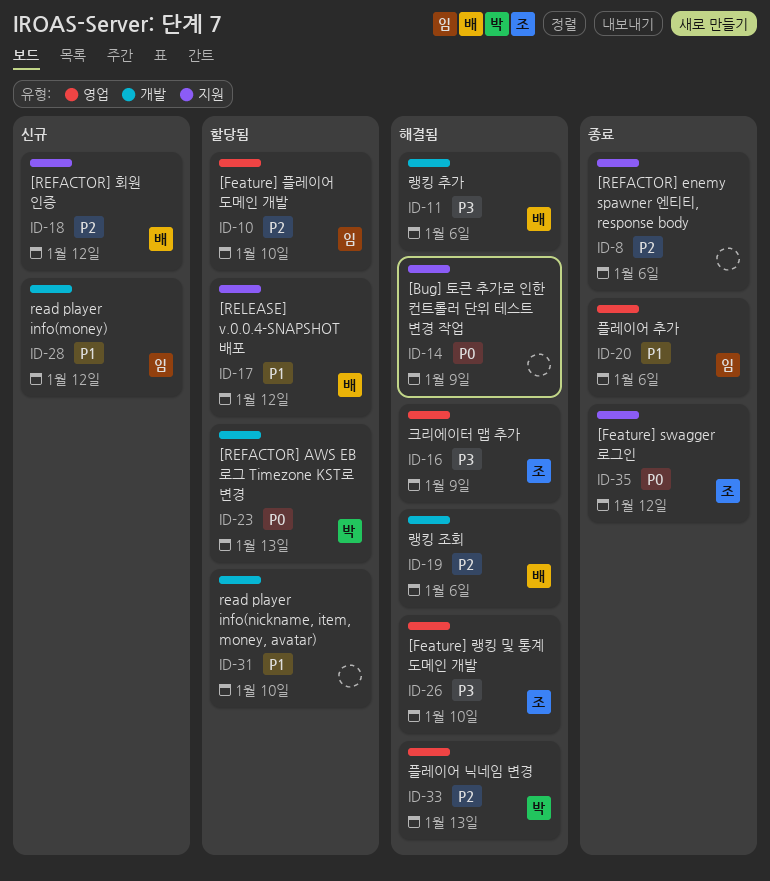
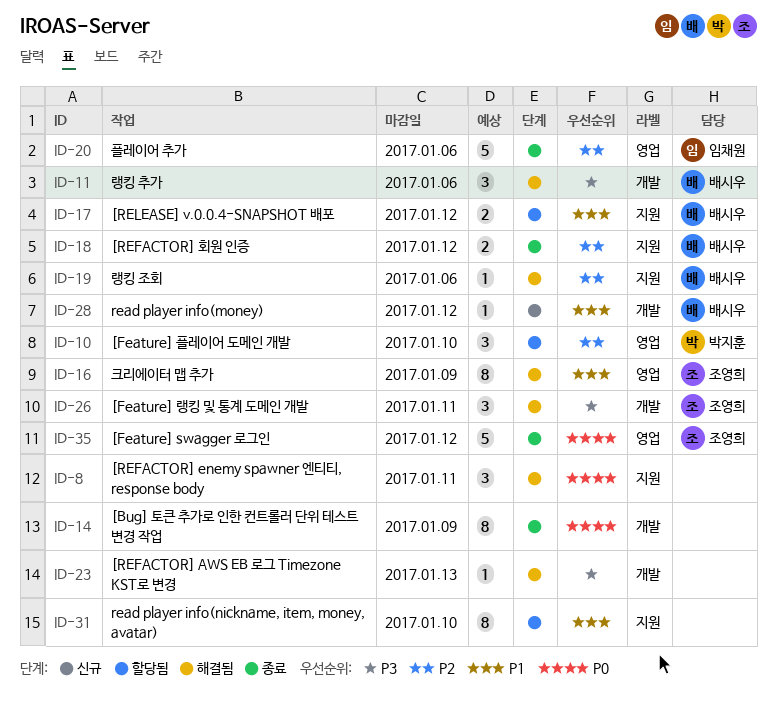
ID-8, status: 종료 -> 해결됨
ID-8, priority: P2 -> P0
ID-8, due: Jan 6 -> Jan 11
ID-10, owner: 임채원 -> 박지훈
ID-14, status: 해결됨 -> 종료
ID-14, label: 지원 -> 개발
ID-16, priority: P3 -> P1
ID-18, status: 신규 -> 종료
ID-19, label: 개발 -> 지원
ID-20, priority: P1 -> P2
ID-23, status: 할당됨 -> 해결됨
ID-23, owner: 박지훈 -> none
ID-23, priority: P0 -> P3
ID-26, label: 영업 -> 개발
ID-26, due: Jan 10 -> Jan 11
ID-28, owner: 임채원 -> 배시우
ID-31, label: 개발 -> 지원
ID-33: present -> none
ID-35, label: 지원 -> 영업

